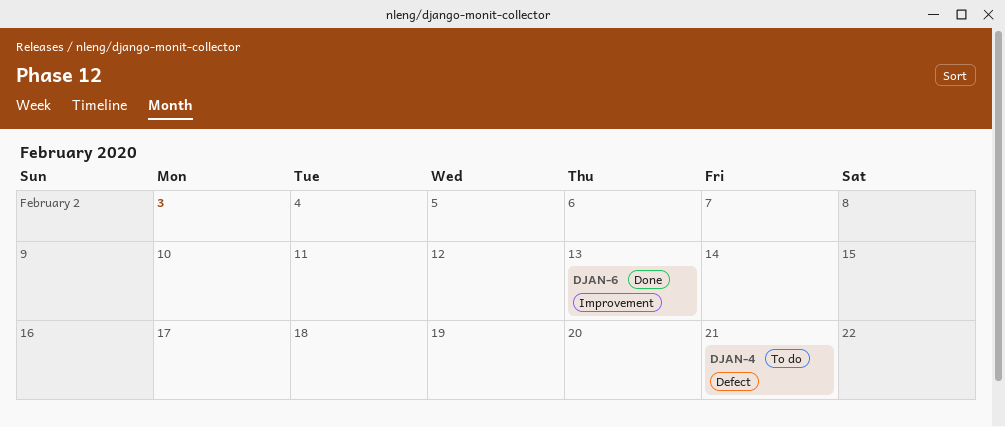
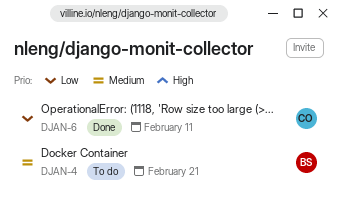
DJAN-6, due: Feb 13 -> Feb 11

